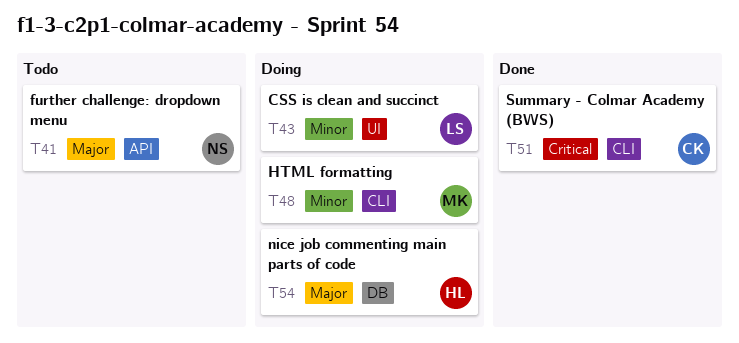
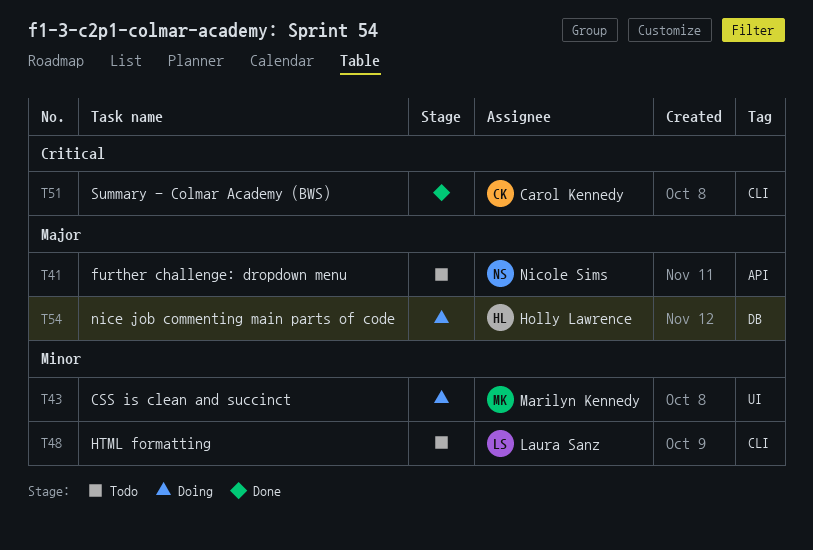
T43, owner: Laura Sanz -> Marilyn Kennedy
T48, status: Doing -> Todo
T48, owner: Marilyn Kennedy -> Laura Sanz

